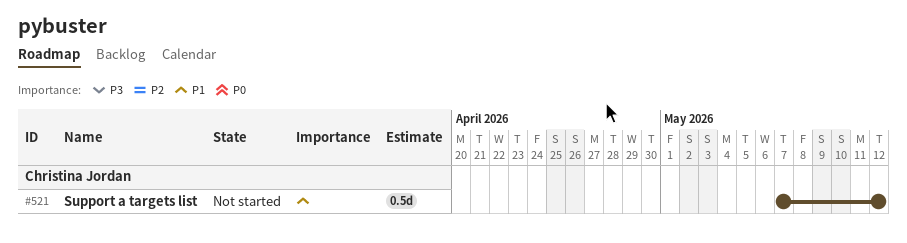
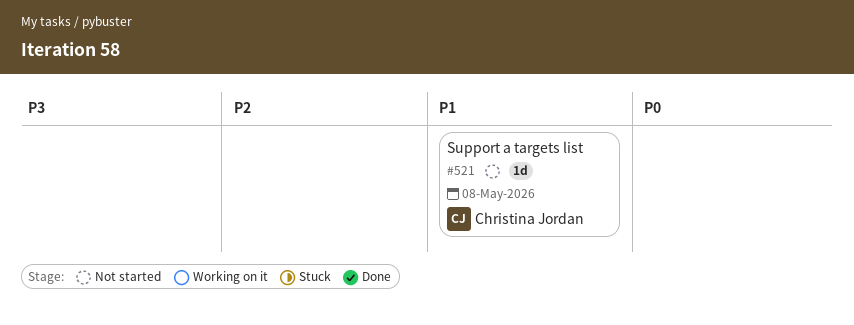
#521, estimate: 0.5d -> 1d
#521, due: May 12 -> May 8

